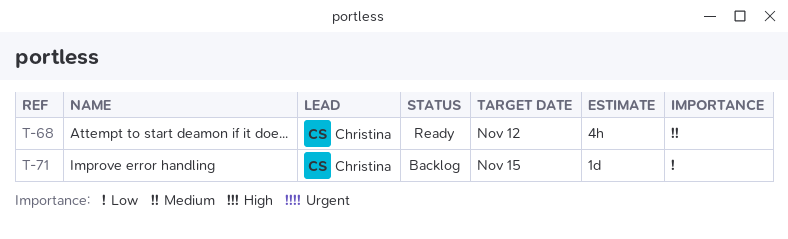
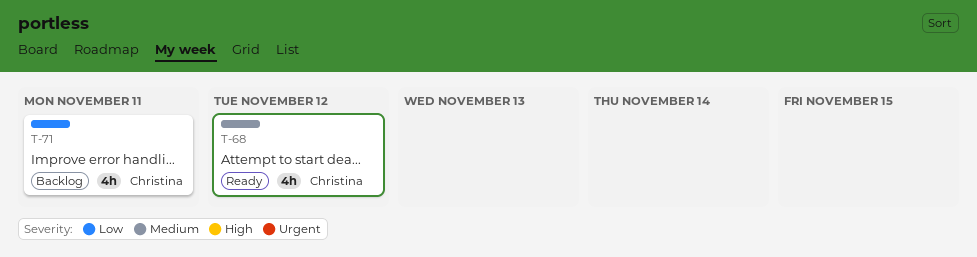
T-71, estimate: 1d -> 4h
T-71, due: Nov 15 -> Nov 11

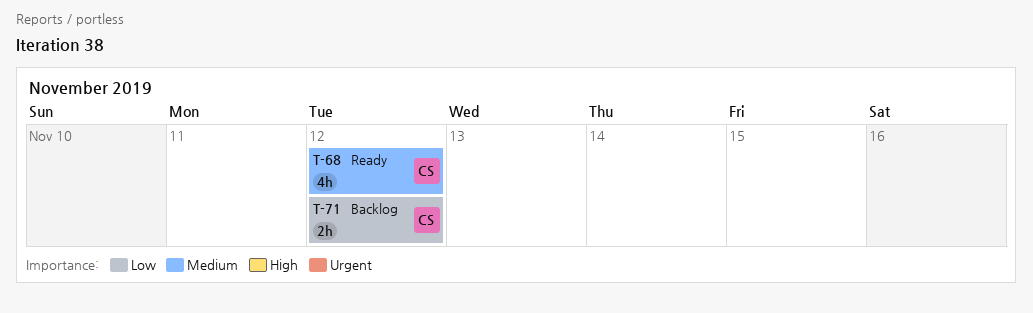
T-71, estimate: 4h -> 2h
T-71, due: Nov 11 -> Nov 12

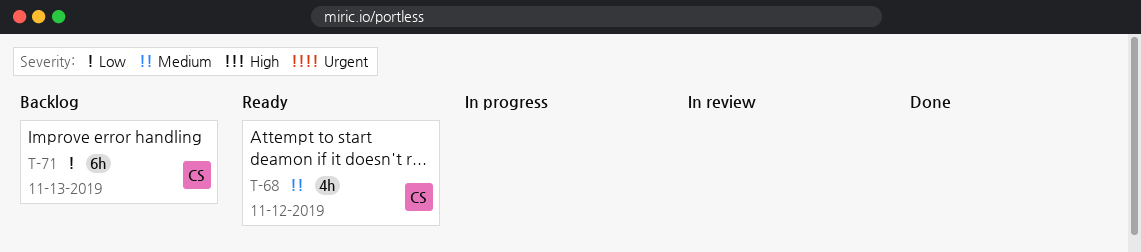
T-71, estimate: 2h -> 6h
T-71, due: Nov 12 -> Nov 13

